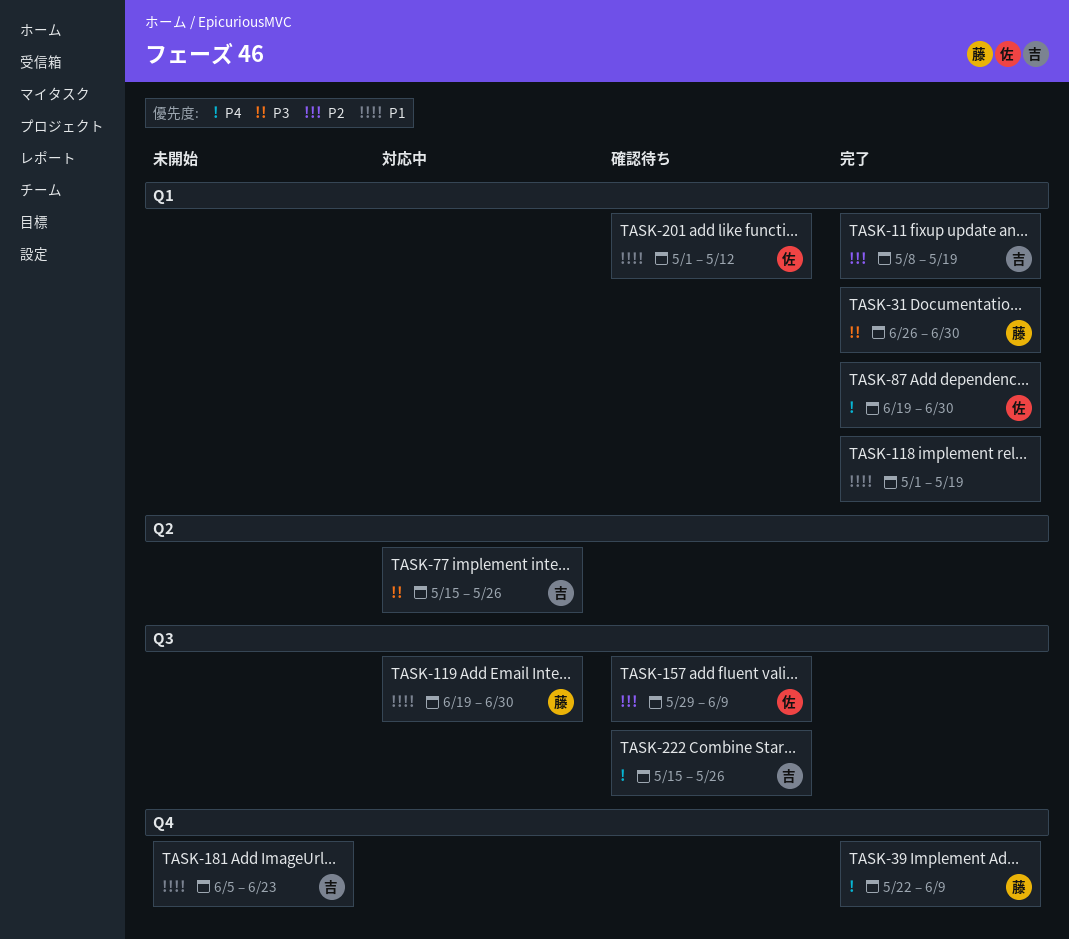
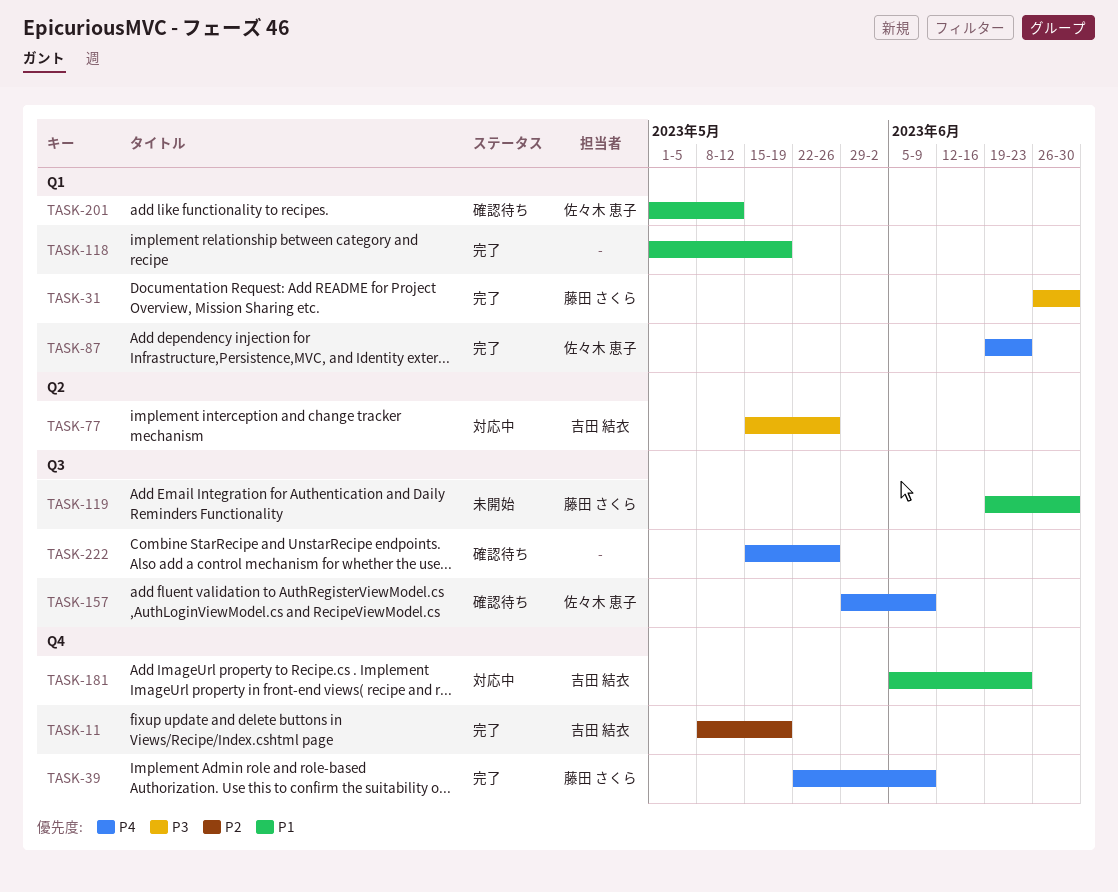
TASK-11, label: Q1 -> Q4
TASK-87, due: Jun 30 -> Jun 23
TASK-119, status: 対応中 -> 未開始
TASK-157, priority: P2 -> P4
TASK-181, status: 未開始 -> 対応中
TASK-222, owner: 吉田 結衣 -> none

